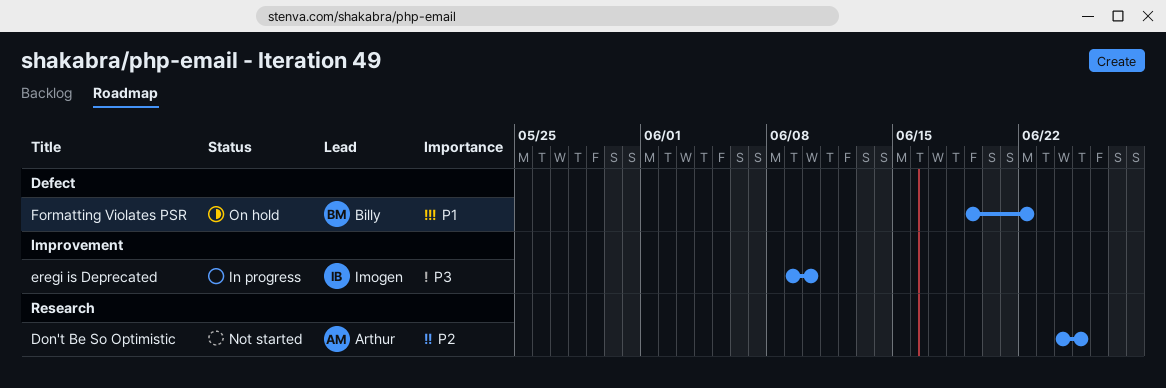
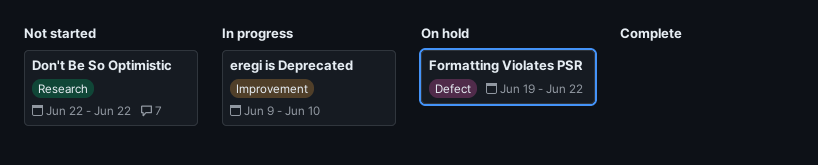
Don't Be So Optimistic, start: Jun 24 -> Jun 22
Don't Be So Optimistic, due: Jun 25 -> Jun 22

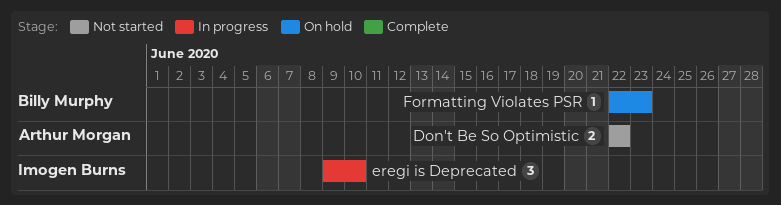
Formatting Violates PSR, start: Jun 19 -> Jun 22
Formatting Violates PSR, due: Jun 22 -> Jun 23

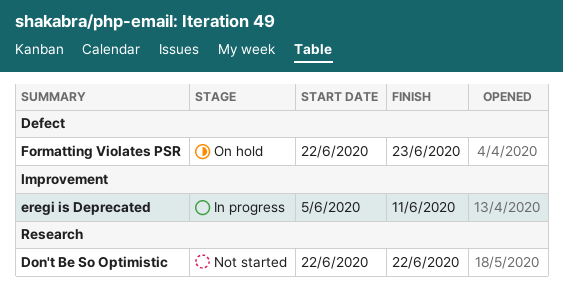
eregi is Deprecated, start: Jun 9 -> Jun 5
eregi is Deprecated, due: Jun 10 -> Jun 11

